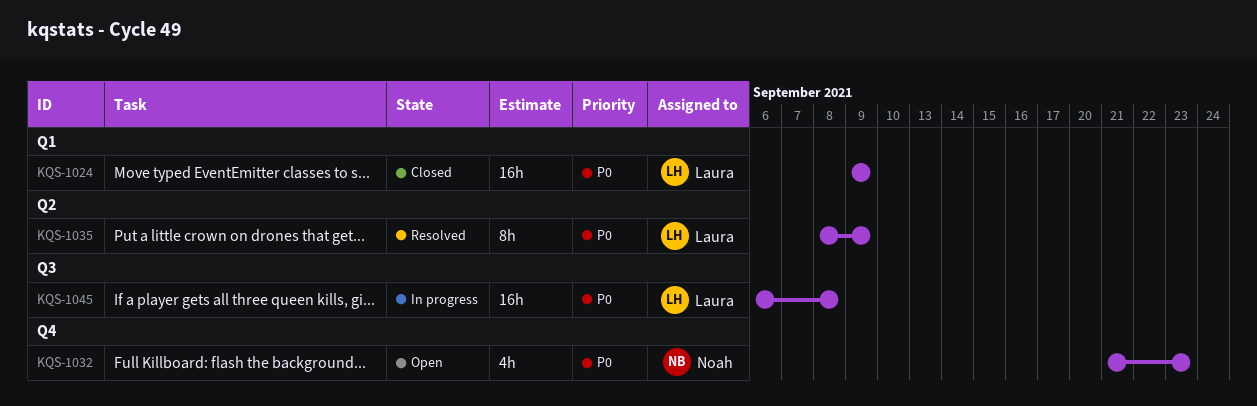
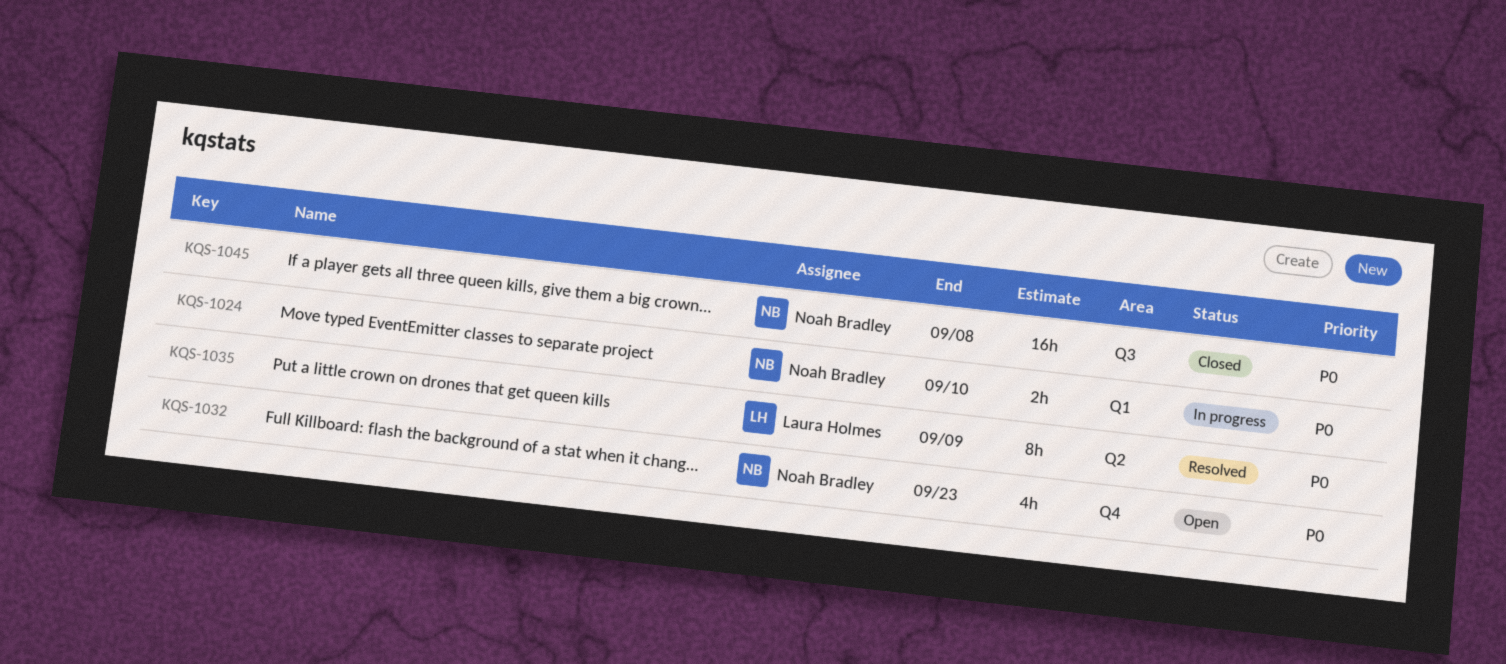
KQS-1024, status: Closed -> In progress
KQS-1024, owner: Laura Holmes -> Noah Bradley
KQS-1024, estimate: 16h -> 2h
KQS-1024, due: Sep 9 -> Sep 10
KQS-1045, status: In progress -> Closed
KQS-1045, owner: Laura Holmes -> Noah Bradley

